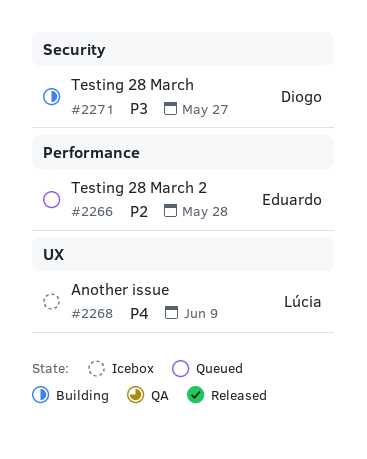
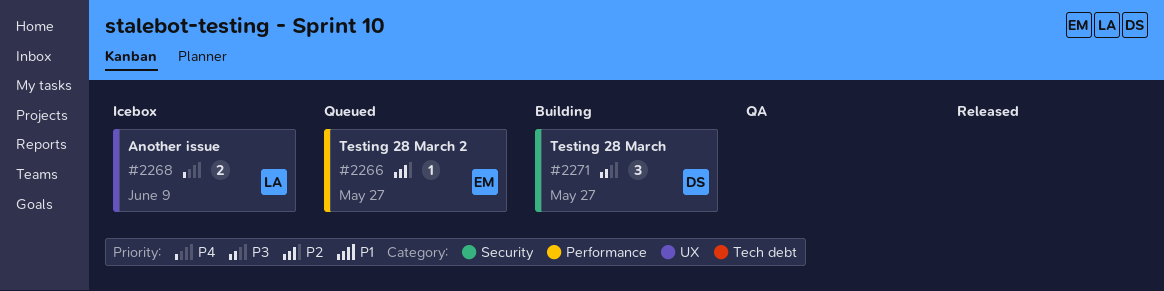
#2266, due: May 28 -> May 27

